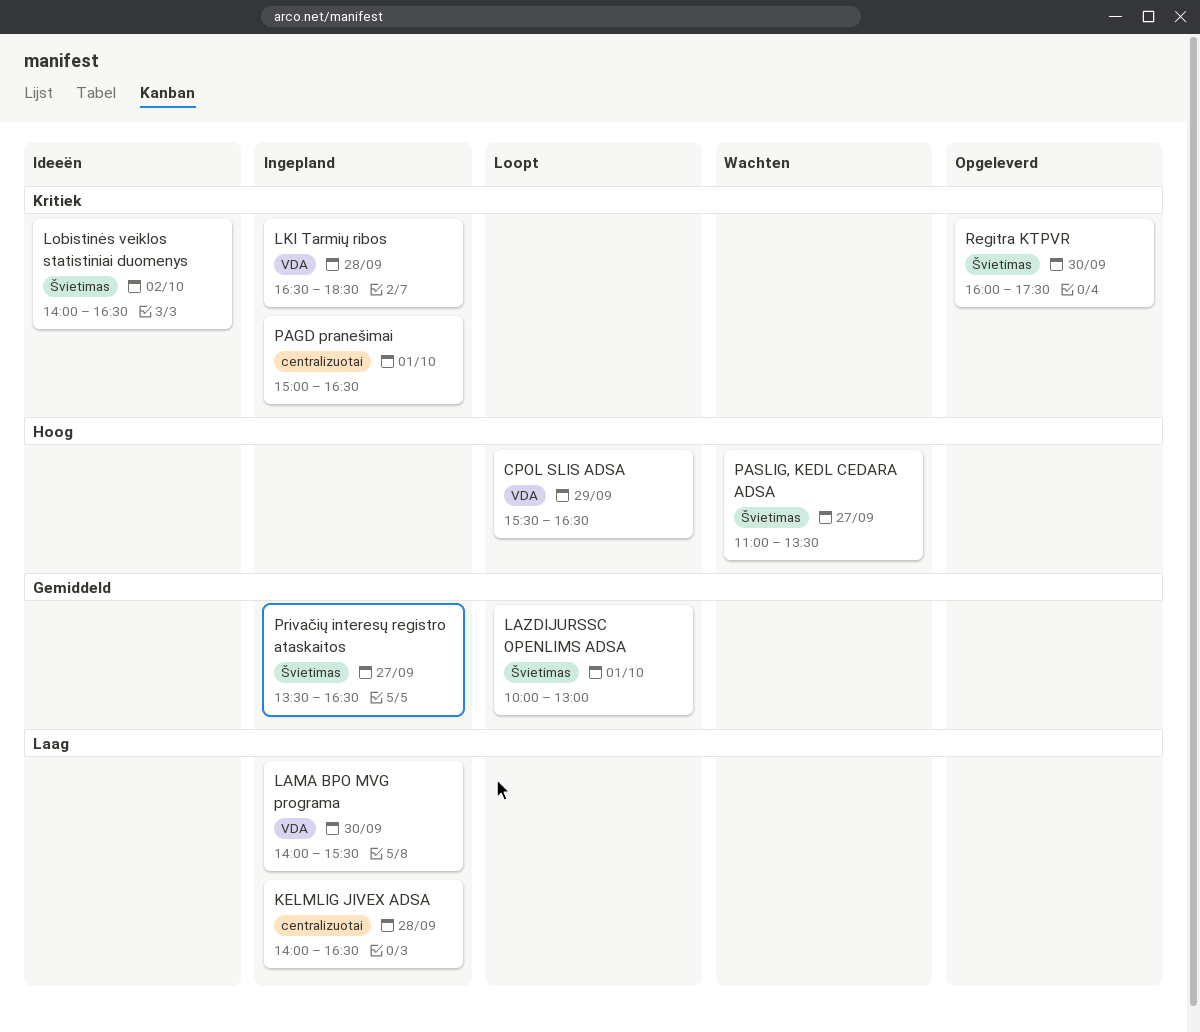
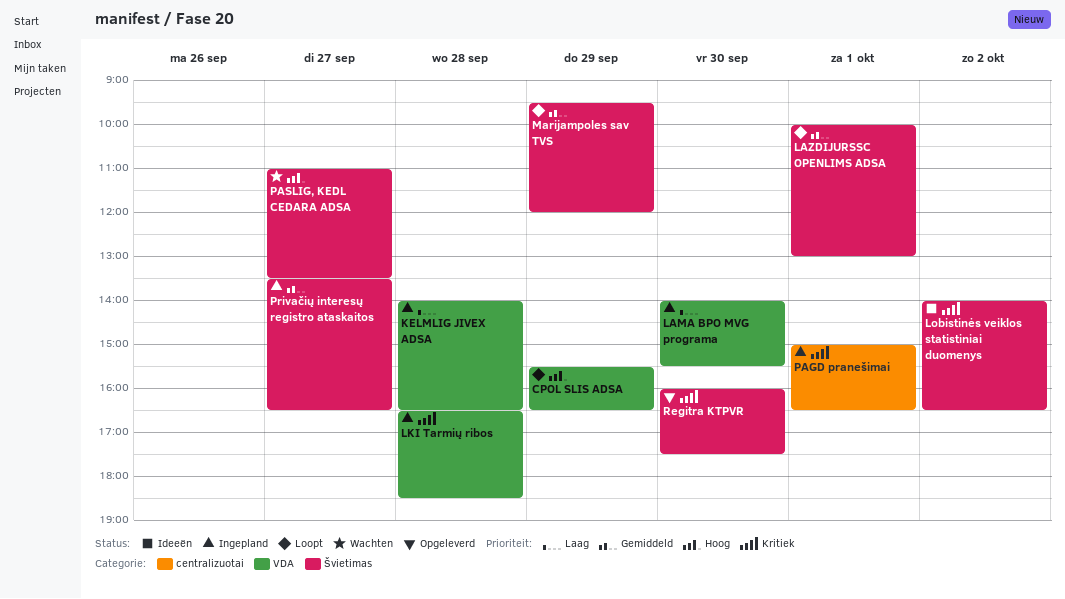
KELMLIG JIVEX ADSA, label: centralizuotai -> VDA
Marijampoles sav TVS: none -> present

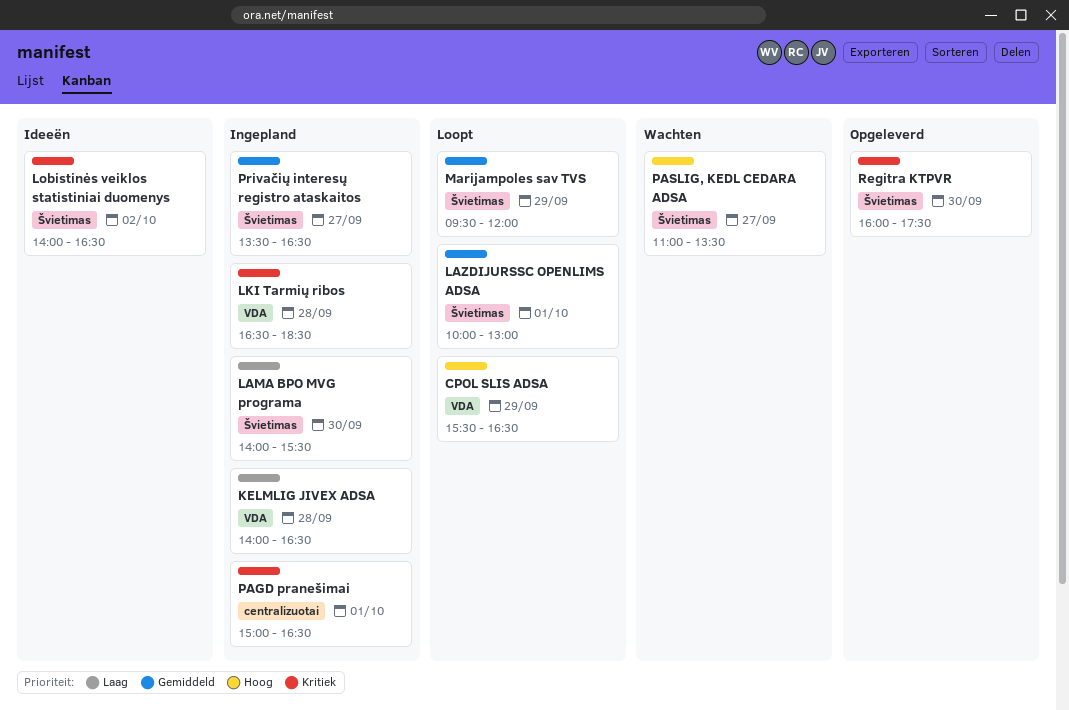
LAMA BPO MVG programa, label: VDA -> Švietimas

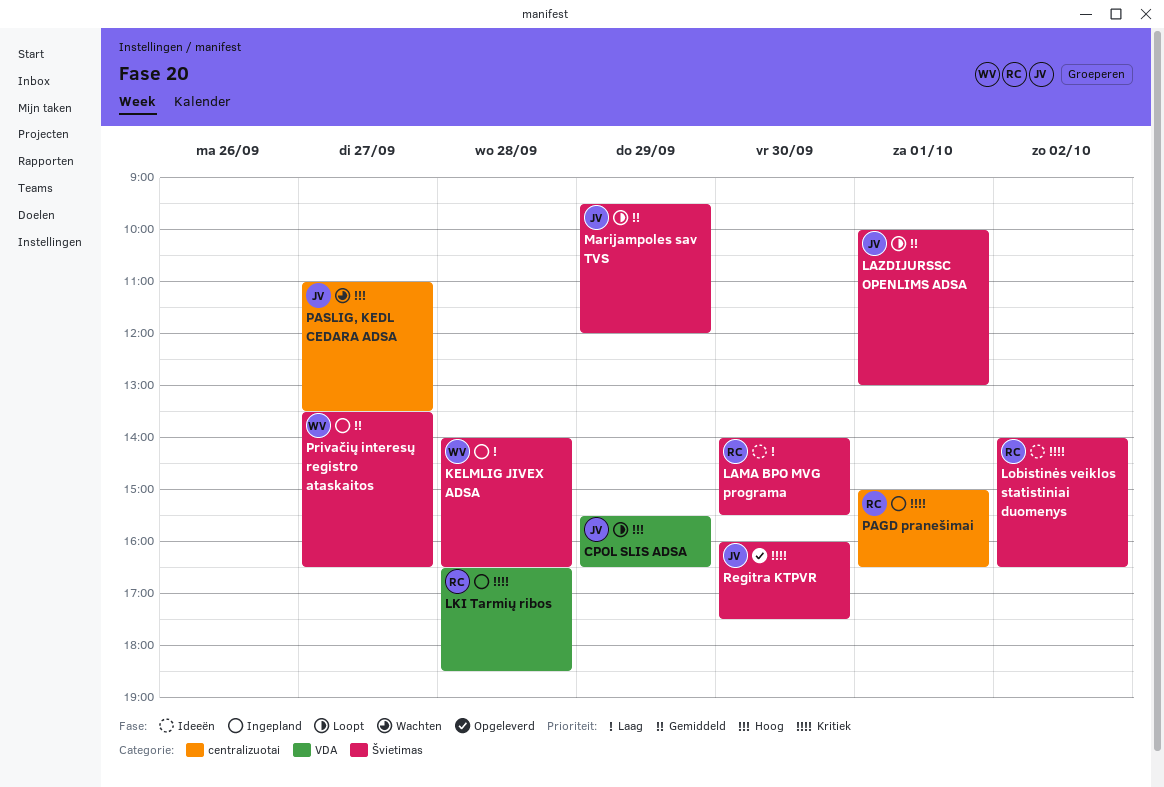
KELMLIG JIVEX ADSA, label: VDA -> Švietimas
LAMA BPO MVG programa, status: Ingepland -> Ideeën
PASLIG, KEDL CEDARA ADSA, label: Švietimas -> centralizuotai

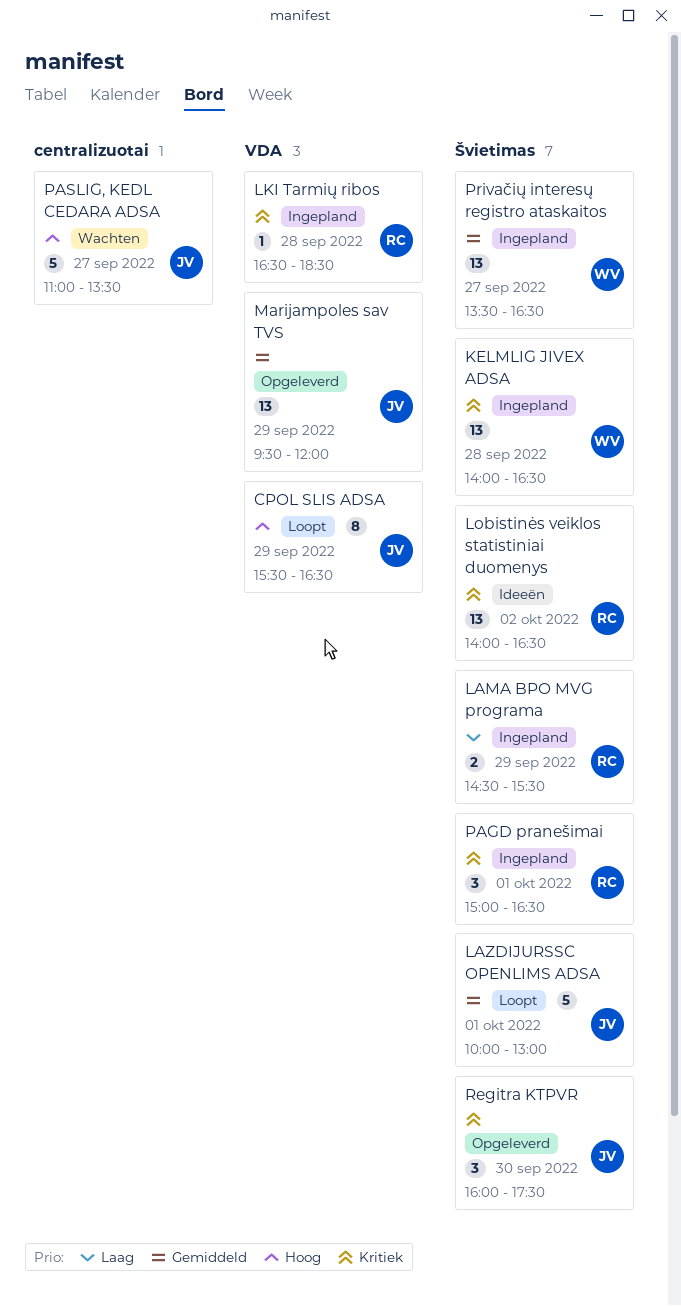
KELMLIG JIVEX ADSA, priority: Laag -> Kritiek
LAMA BPO MVG programa, status: Ideeën -> Ingepland
LAMA BPO MVG programa, day: Sep 30 -> Sep 29
LAMA BPO MVG programa, begins: 14:00 -> 14:30
Marijampoles sav TVS, status: Loopt -> Opgeleverd
Marijampoles sav TVS, label: Švietimas -> VDA
PAGD pranešimai, label: centralizuotai -> Švietimas

